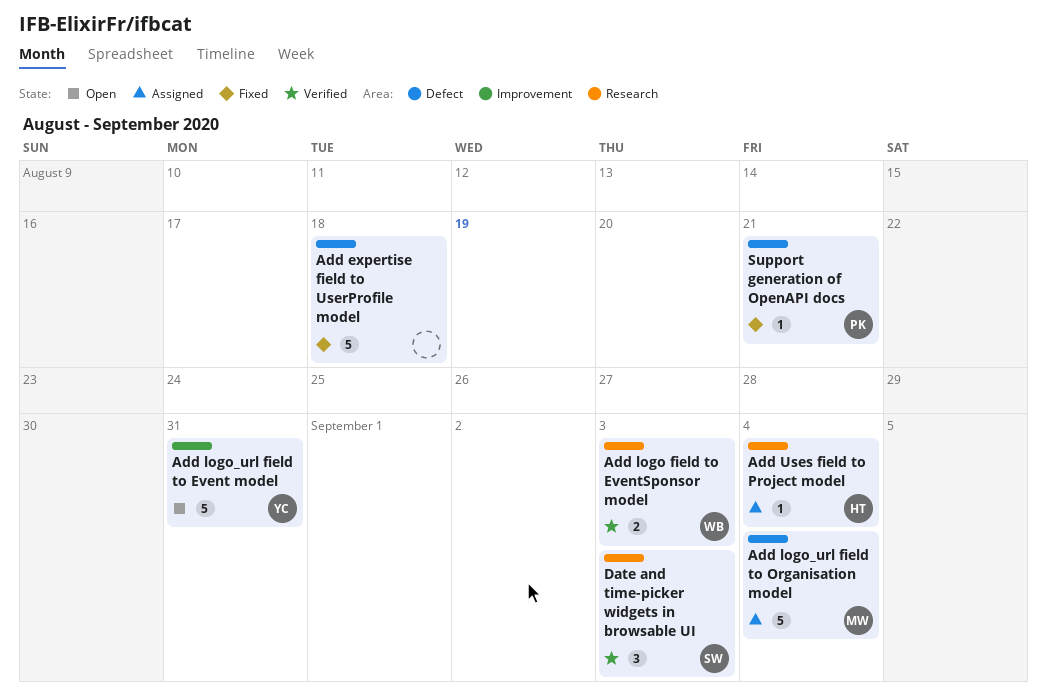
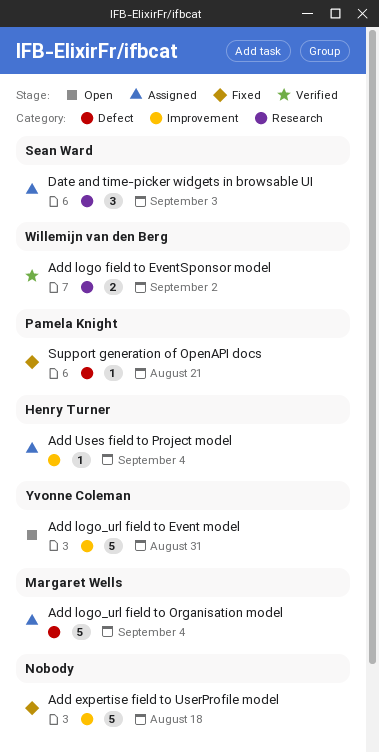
Add expertise field to UserProfile model, label: Defect -> Improvement
Add logo field to EventSponsor model, due: Sep 3 -> Sep 2
Add Uses field to Project model, label: Research -> Improvement
Date and time-picker widgets in browsable UI, status: Verified -> Assigned

